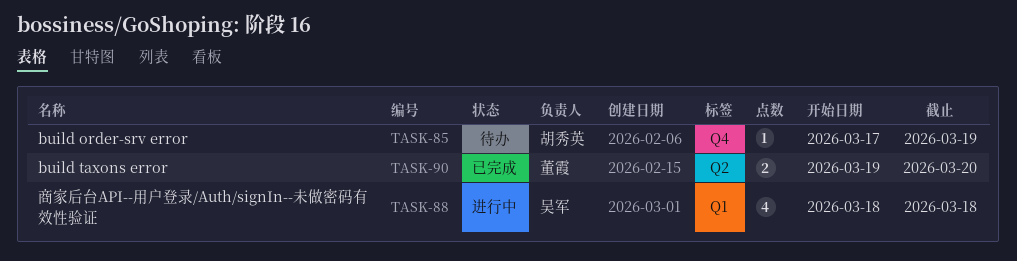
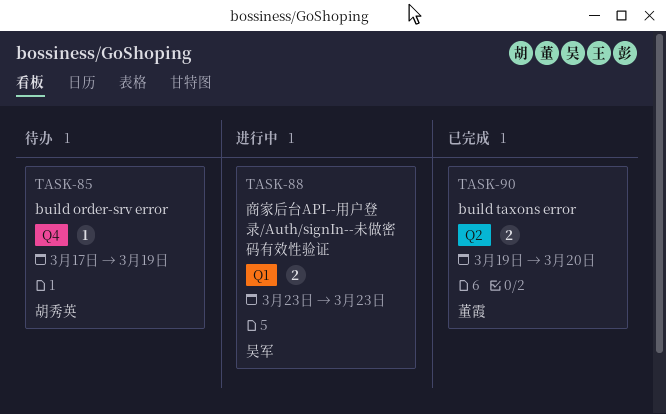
TASK-88, estimate: 4 -> 2
TASK-88, start: Mar 18 -> Mar 23
TASK-88, due: Mar 18 -> Mar 23

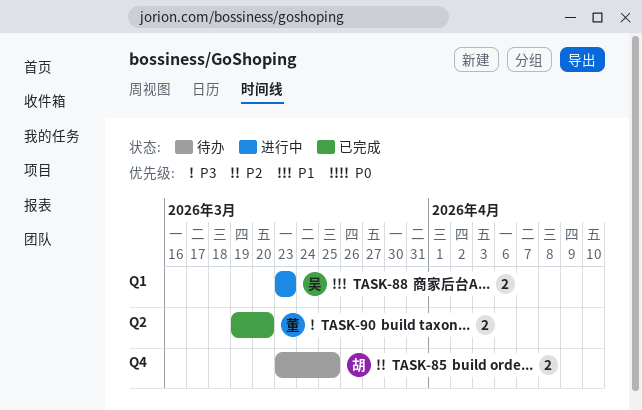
TASK-85, estimate: 1 -> 2
TASK-85, start: Mar 17 -> Mar 23
TASK-85, due: Mar 19 -> Mar 25

